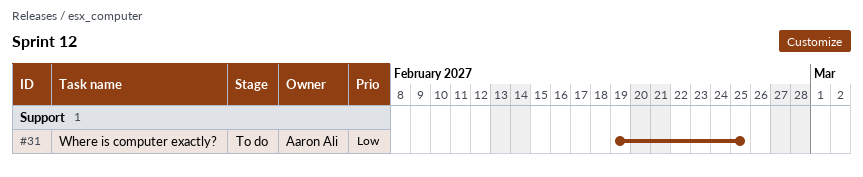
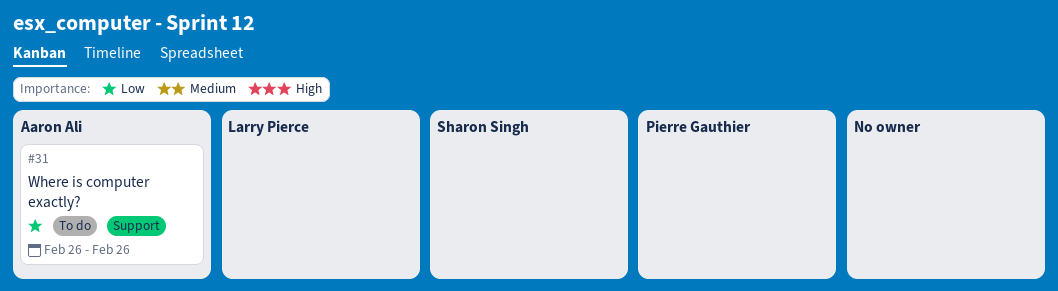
#31, start: Feb 19 -> Feb 26
#31, due: Feb 25 -> Feb 26

